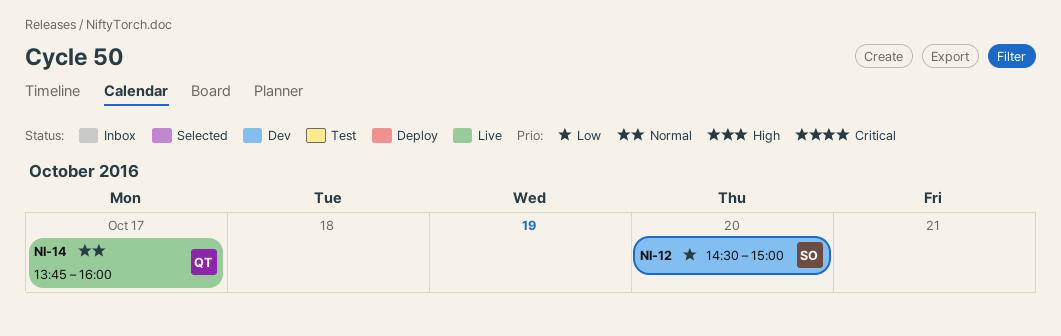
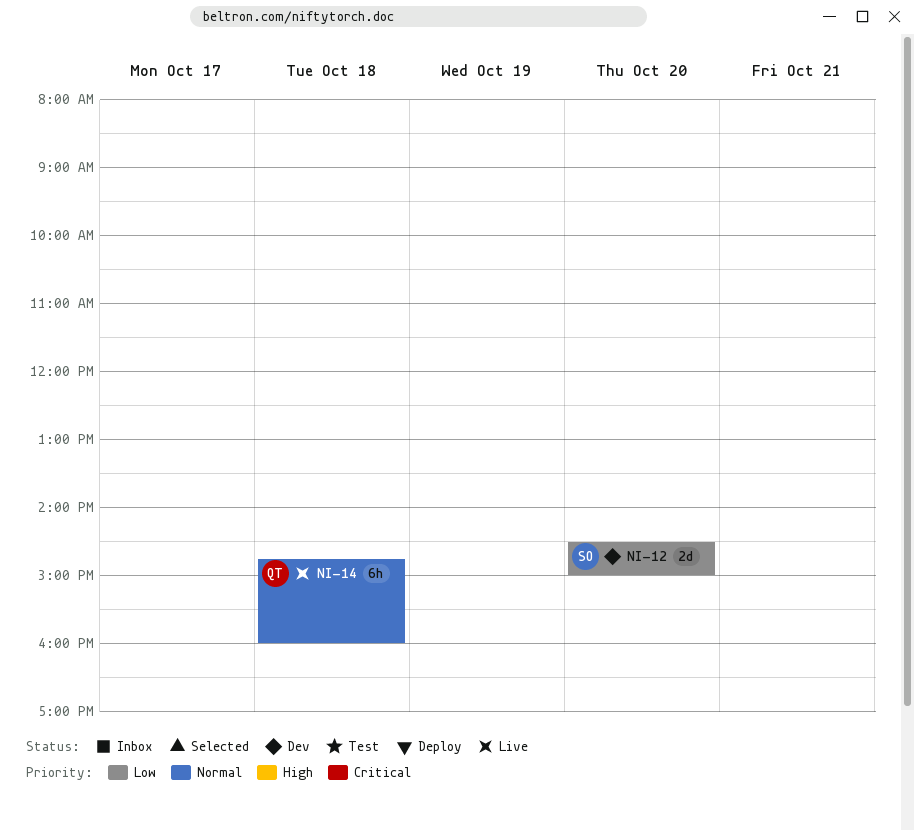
NI-14, day: Oct 17 -> Oct 18
NI-14, begins: 13:45 -> 14:45

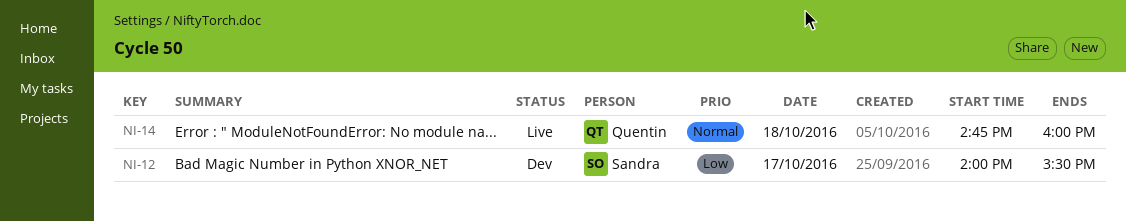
NI-12, day: Oct 20 -> Oct 17
NI-12, begins: 14:30 -> 14:00
NI-12, ends: 15:00 -> 15:30

